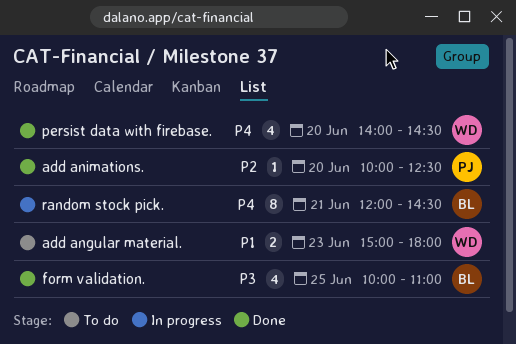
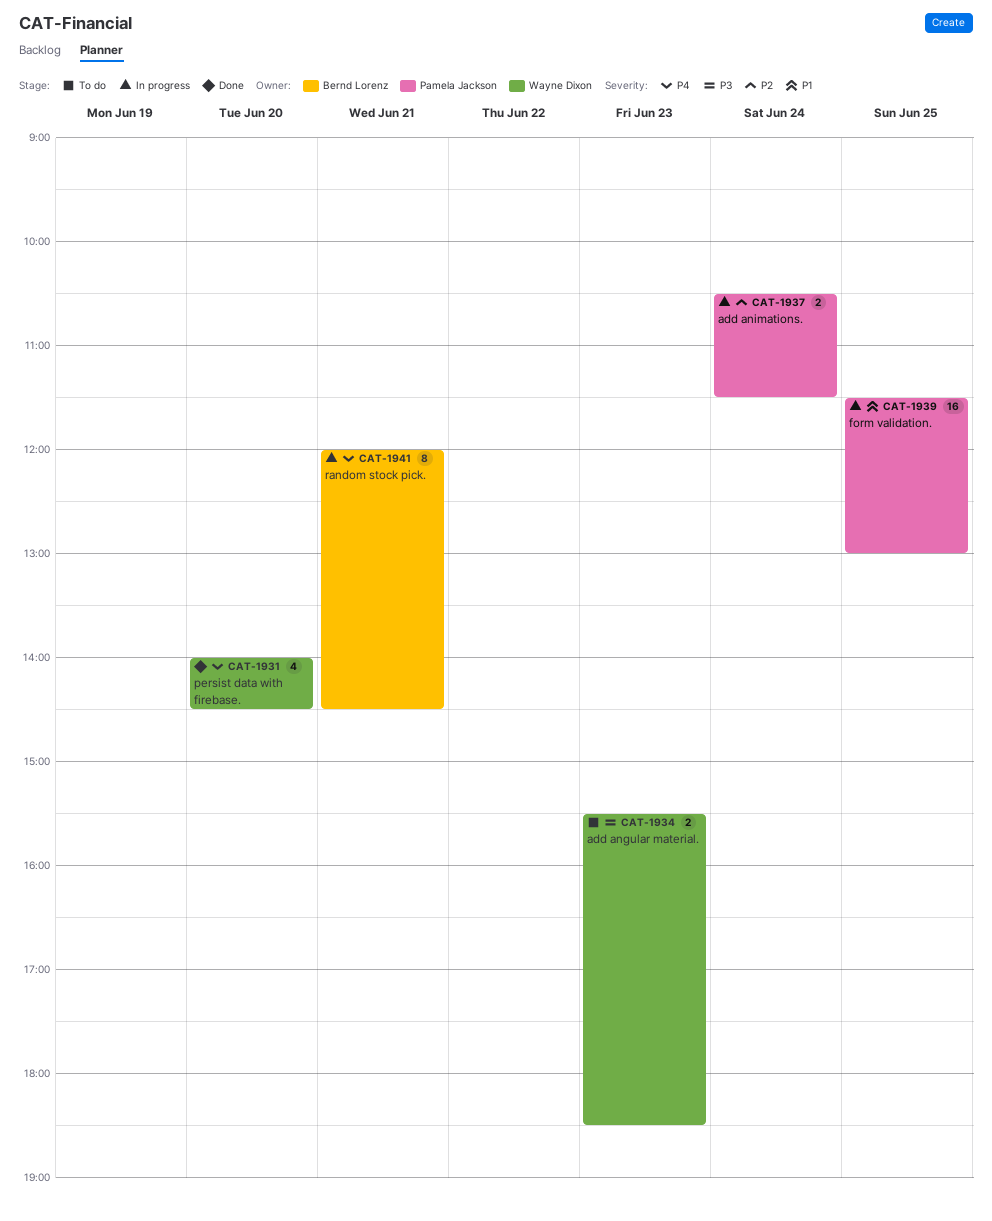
add angular material., priority: P1 -> P3
add angular material., begins: 15:00 -> 15:30
add angular material., ends: 18:00 -> 18:30
add animations., status: Done -> In progress
add animations., estimate: 1 -> 2
add animations., day: Jun 20 -> Jun 24
add animations., begins: 10:00 -> 10:30
add animations., ends: 12:30 -> 11:30
form validation., status: Done -> In progress
form validation., owner: Bernd Lorenz -> Pamela Jackson
form validation., priority: P3 -> P1
form validation., estimate: 4 -> 16
form validation., begins: 10:00 -> 11:30
form validation., ends: 11:00 -> 13:00

